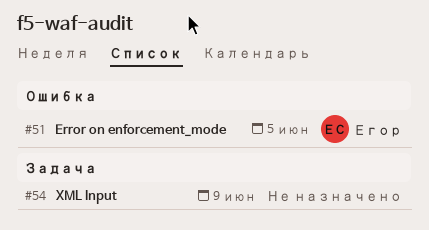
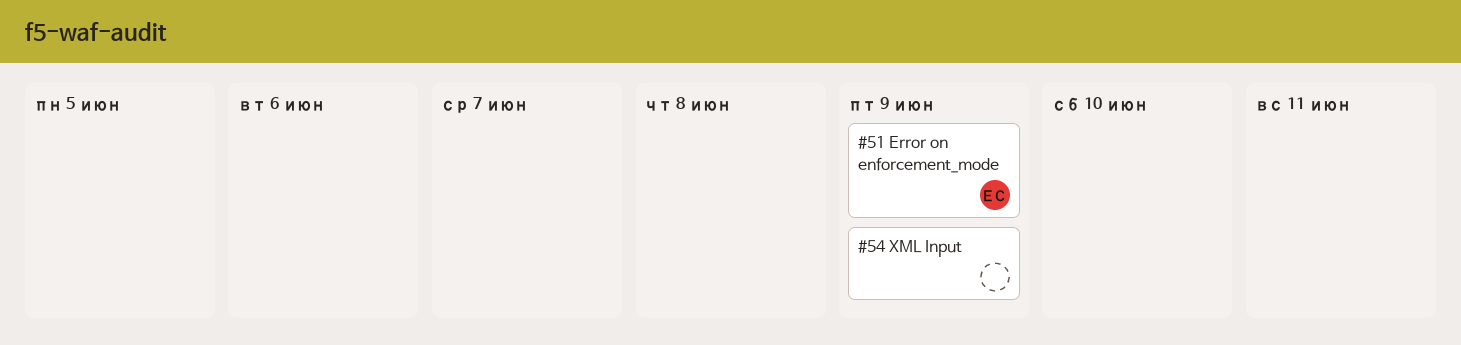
#51, due: Jun 5 -> Jun 9

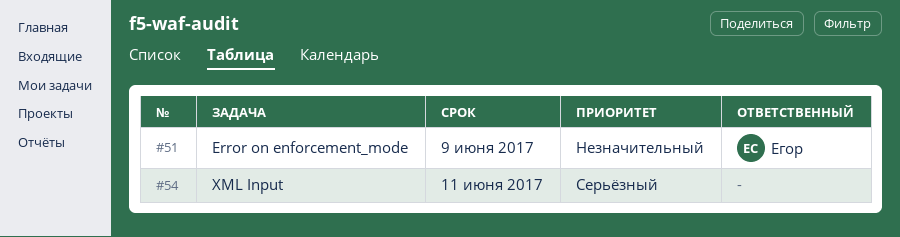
#54, due: Jun 9 -> Jun 11

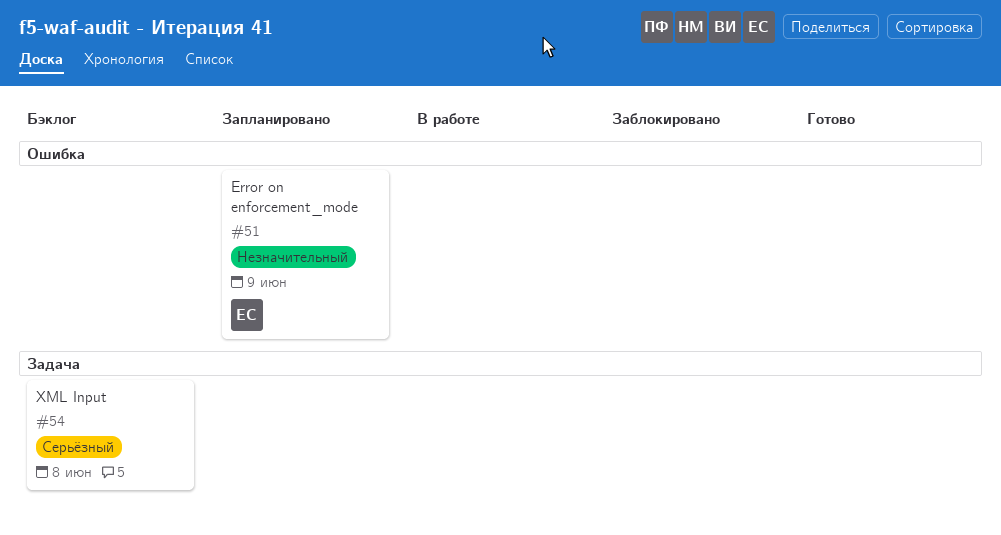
#54, due: Jun 11 -> Jun 8

